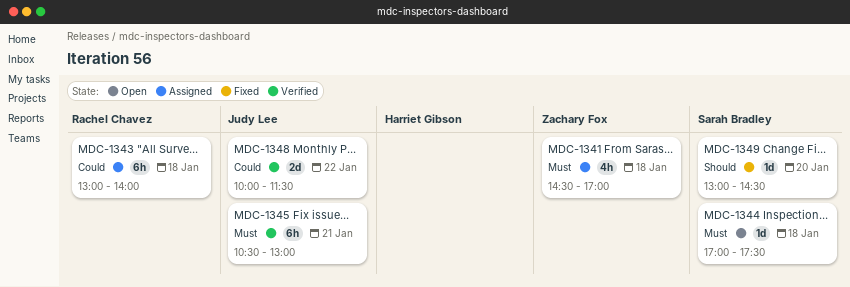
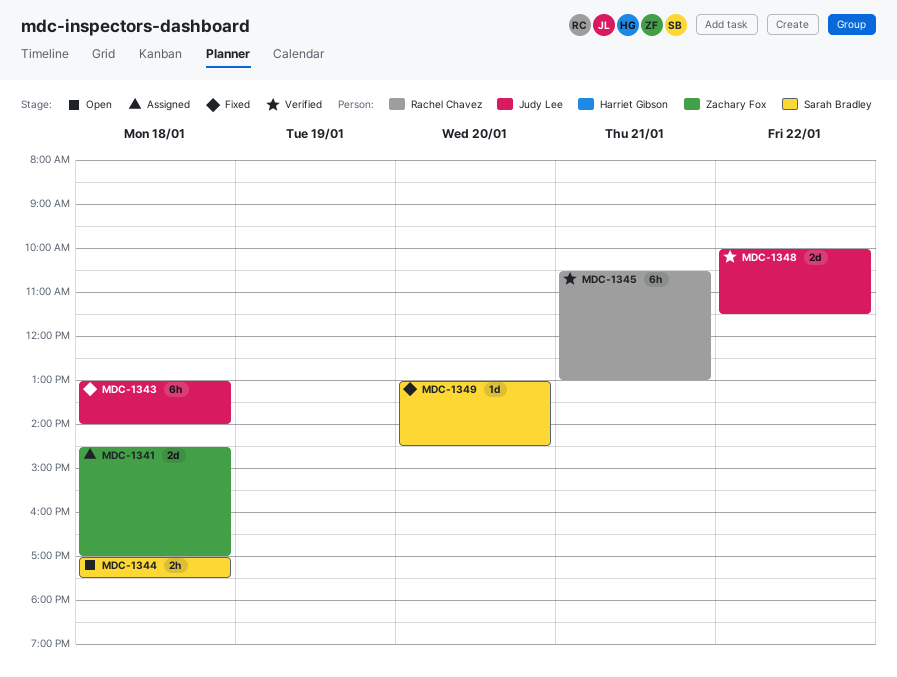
MDC-1341, estimate: 4h -> 2d
MDC-1343, status: Assigned -> Fixed
MDC-1343, owner: Rachel Chavez -> Judy Lee
MDC-1344, estimate: 1d -> 2h
MDC-1345, owner: Judy Lee -> Rachel Chavez

